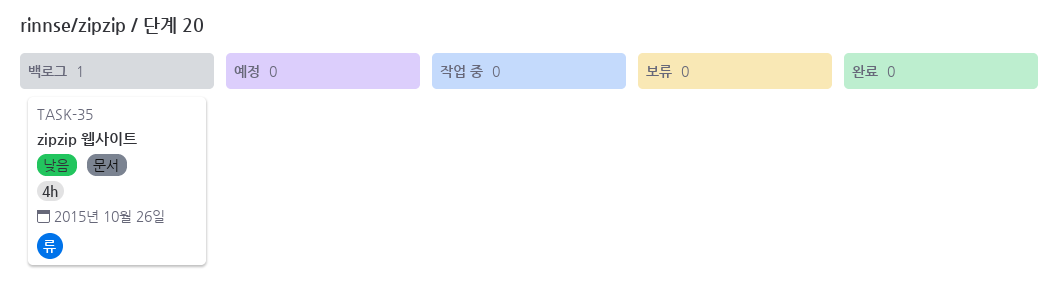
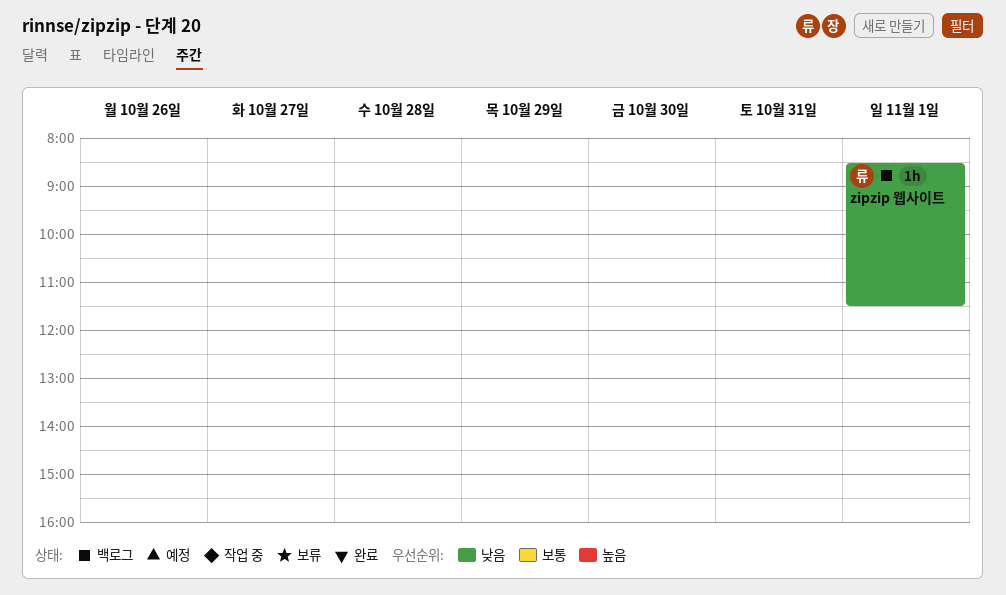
zipzip 웹사이트, estimate: 4h -> 1h
zipzip 웹사이트, day: Oct 26 -> Nov 1

